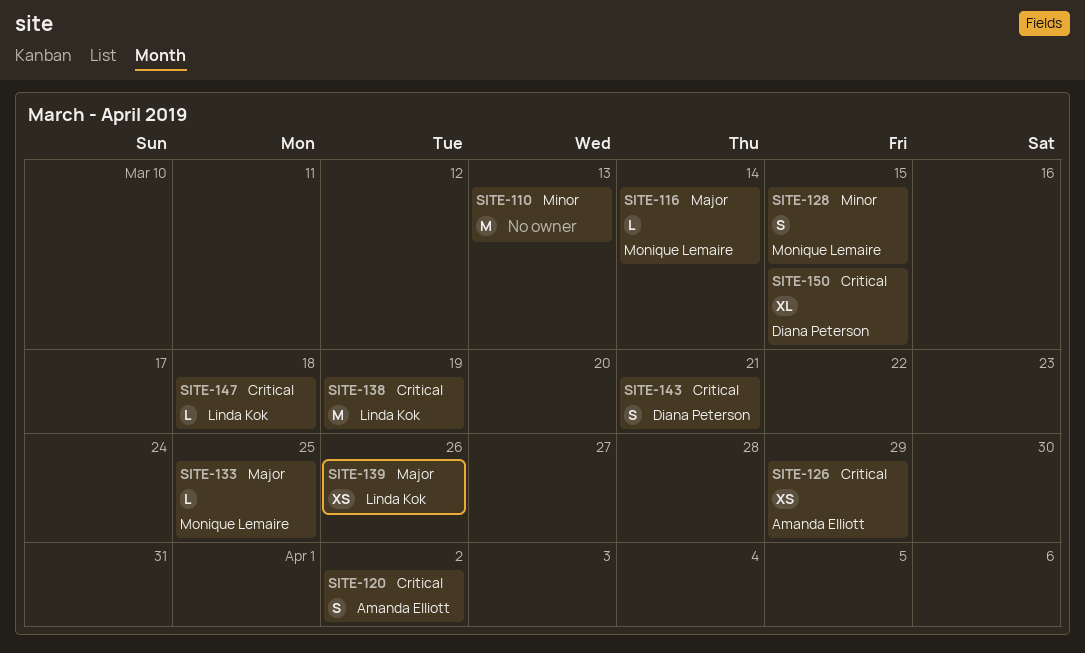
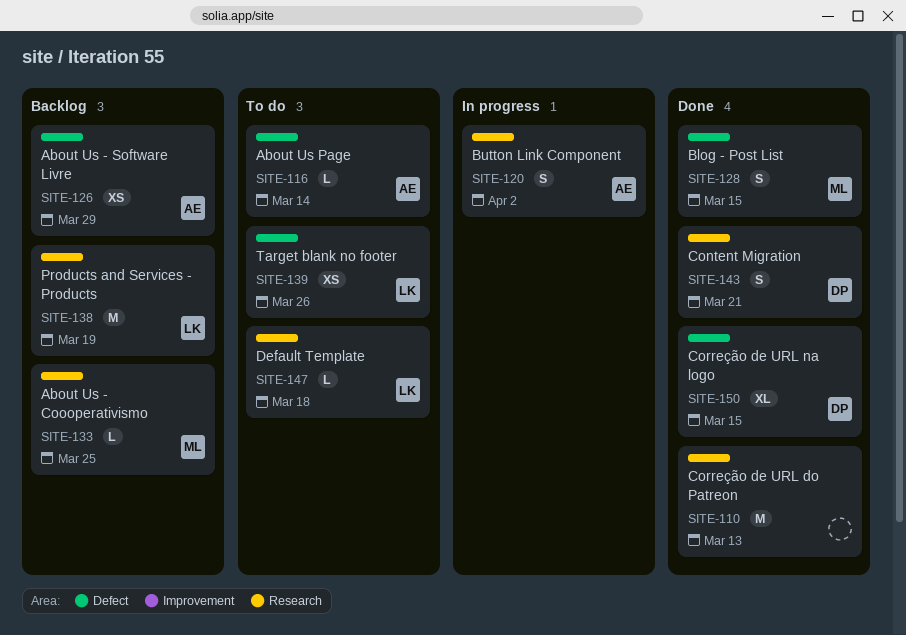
SITE-116, owner: Monique Lemaire -> Amanda Elliott

